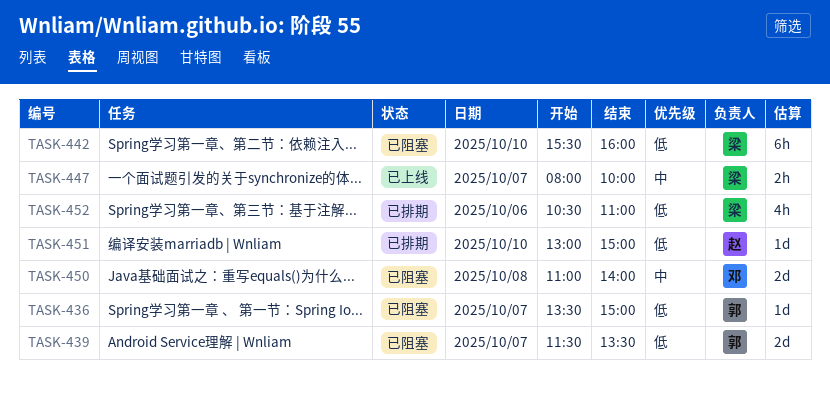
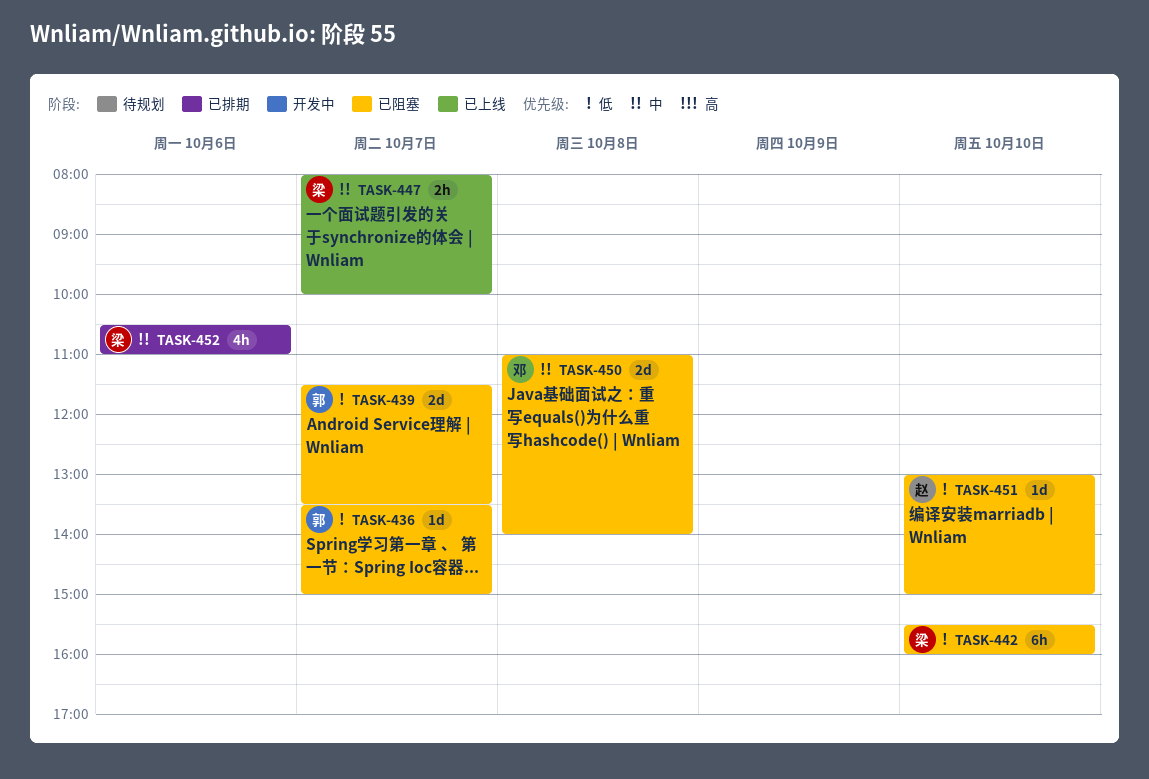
TASK-451, status: 已排期 -> 已阻塞
TASK-452, priority: 低 -> 中

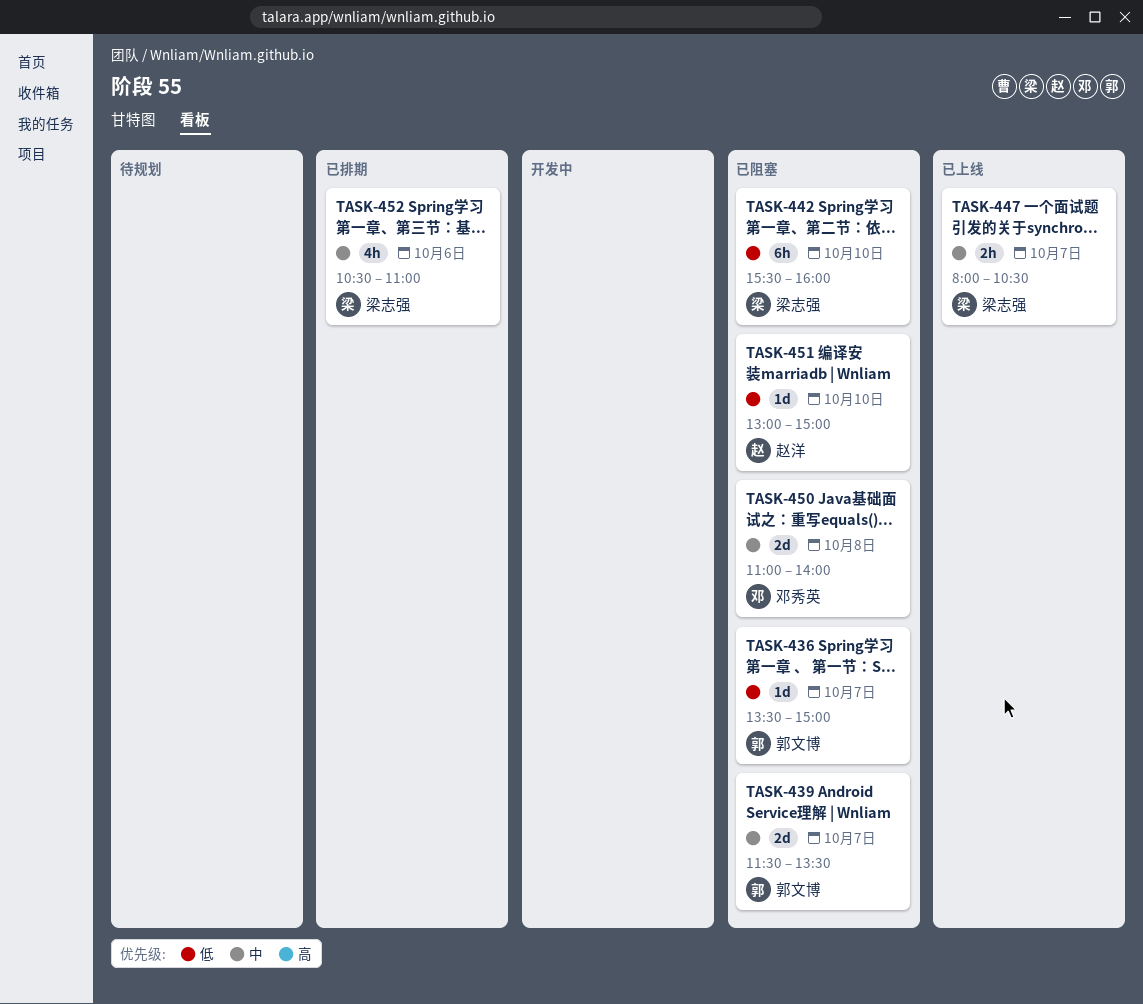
TASK-439, priority: 低 -> 中
TASK-447, ends: 10:00 -> 10:30

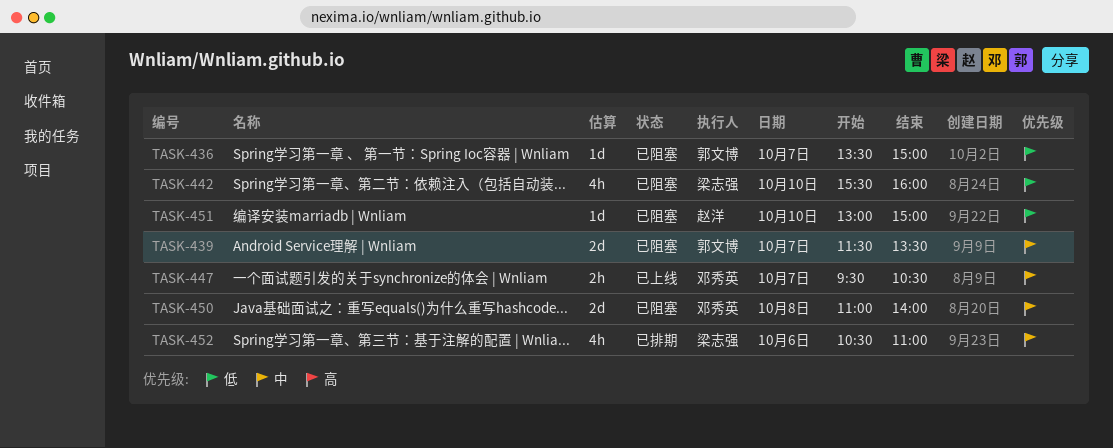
TASK-442, estimate: 6h -> 4h
TASK-447, owner: 梁志强 -> 邓秀英
TASK-447, begins: 08:00 -> 09:30

